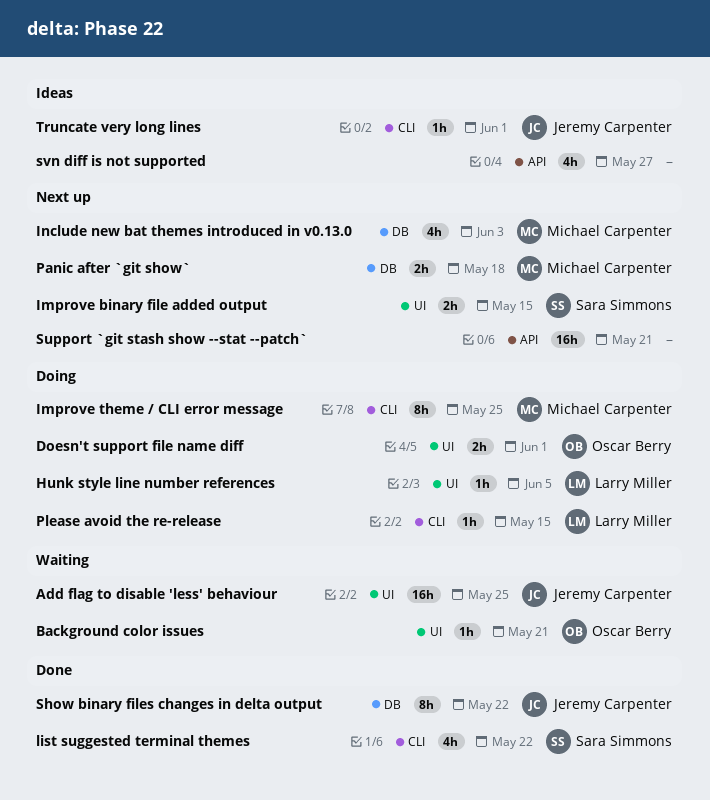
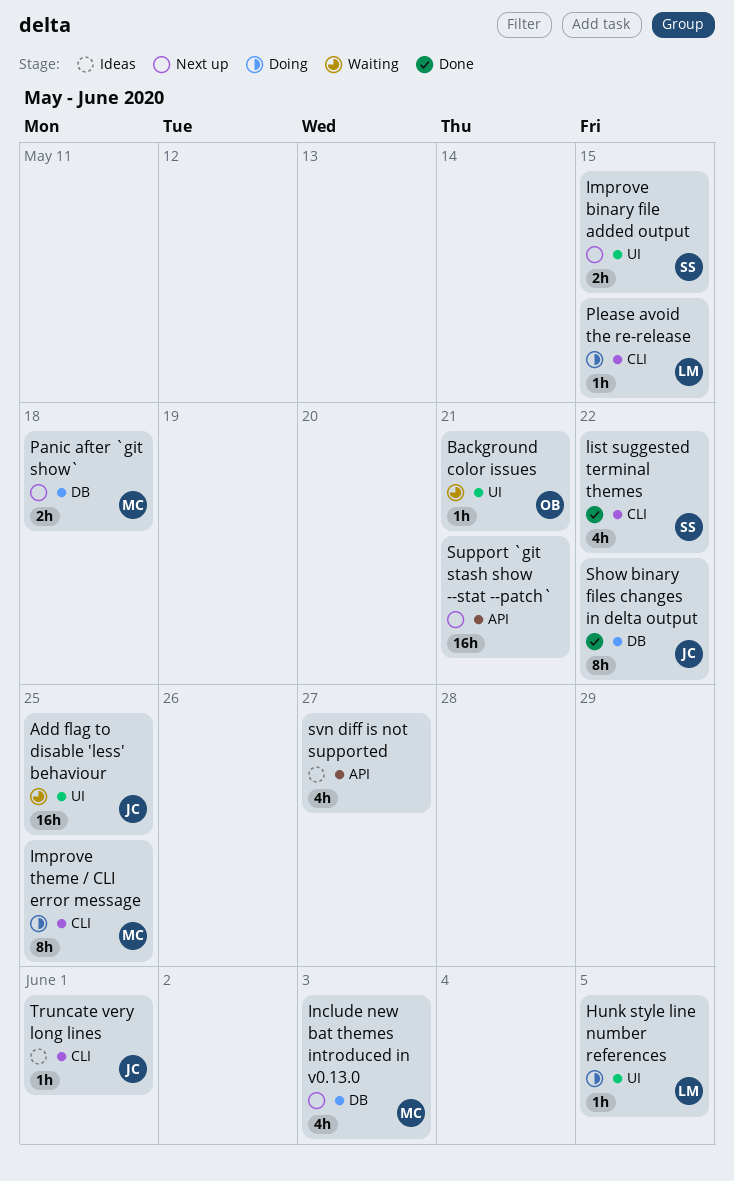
Doesn't support file name diff: present -> none

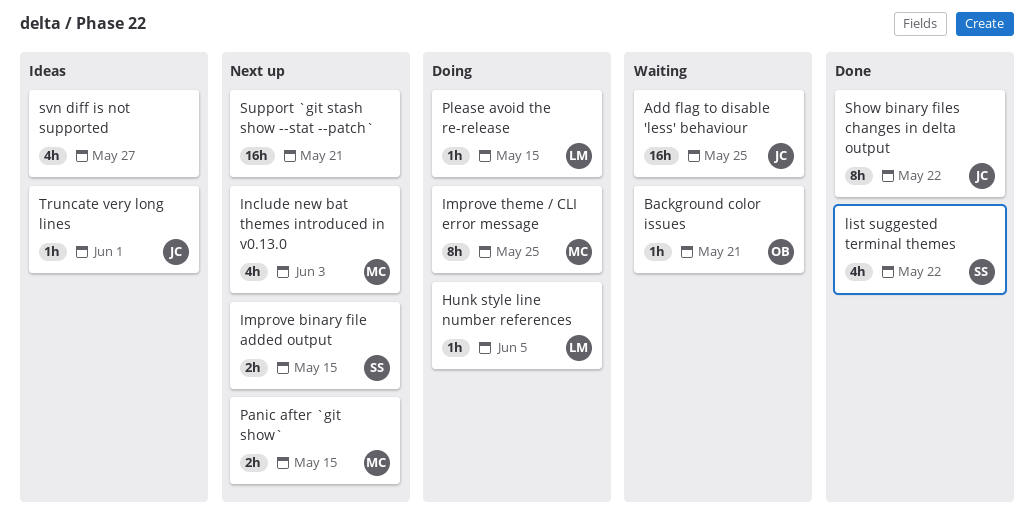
Panic after `git show`, due: May 18 -> May 15

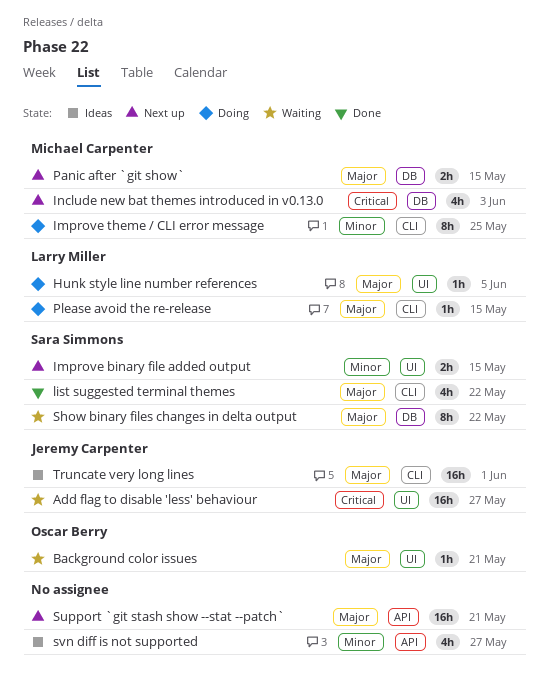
Add flag to disable 'less' behaviour, due: May 25 -> May 27
Show binary files changes in delta output, status: Done -> Waiting
Show binary files changes in delta output, owner: Jeremy Carpenter -> Sara Simmons
Truncate very long lines, estimate: 1h -> 16h

